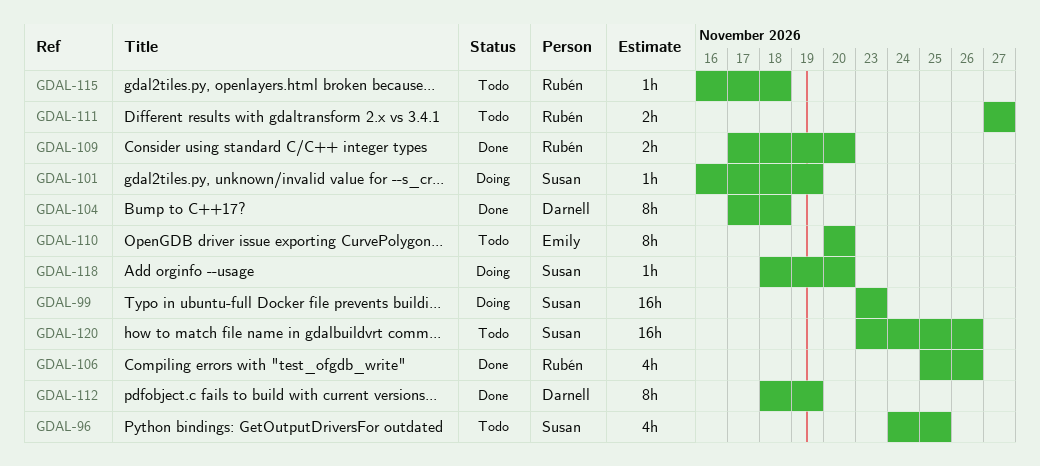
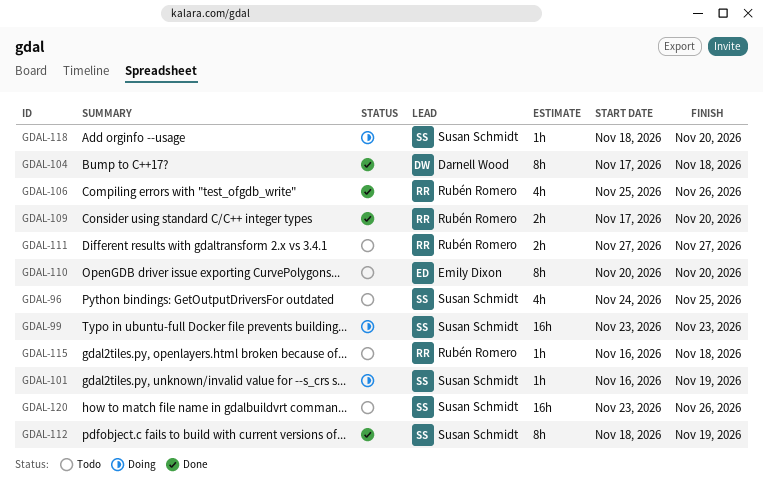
GDAL-112, owner: Darnell Wood -> Susan Schmidt

